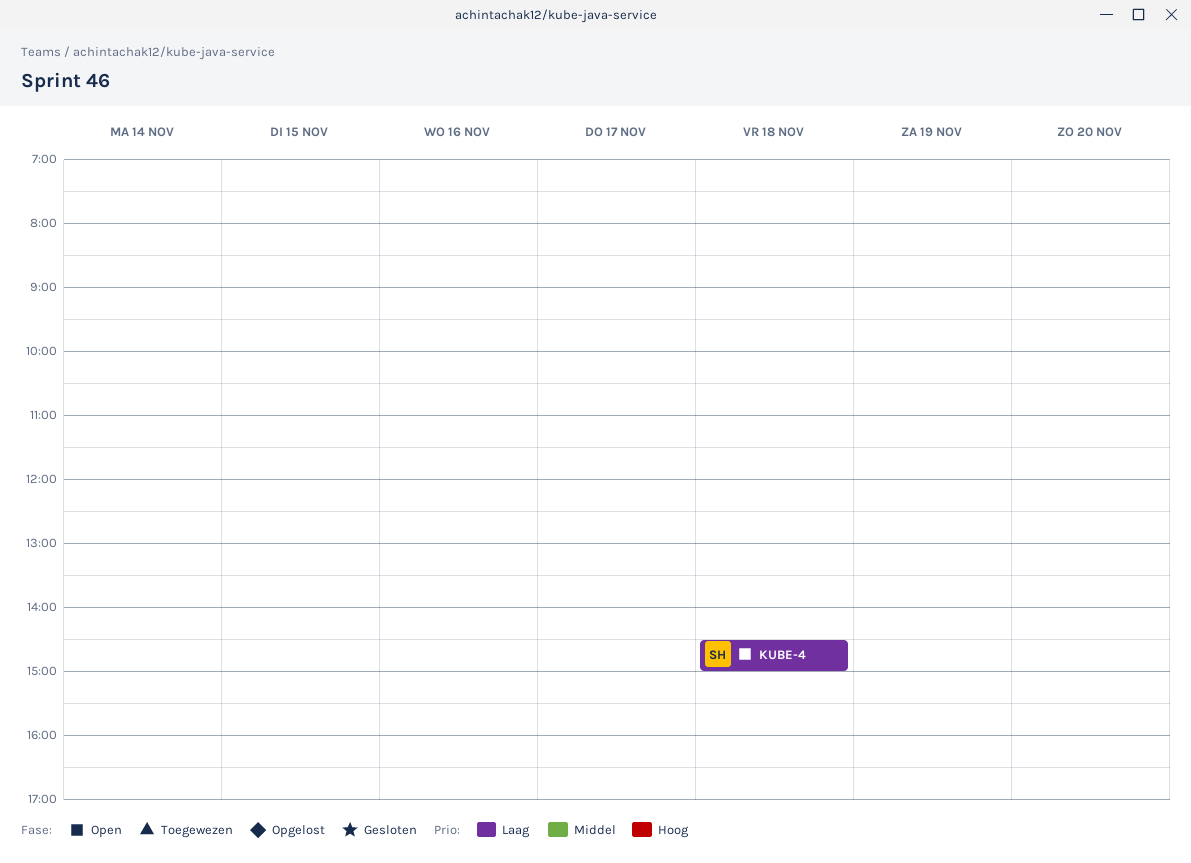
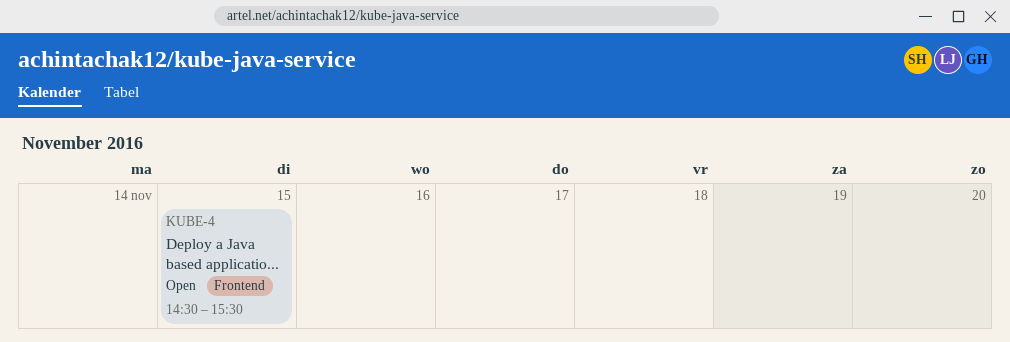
KUBE-4, day: Nov 18 -> Nov 15
KUBE-4, ends: 15:00 -> 15:30

